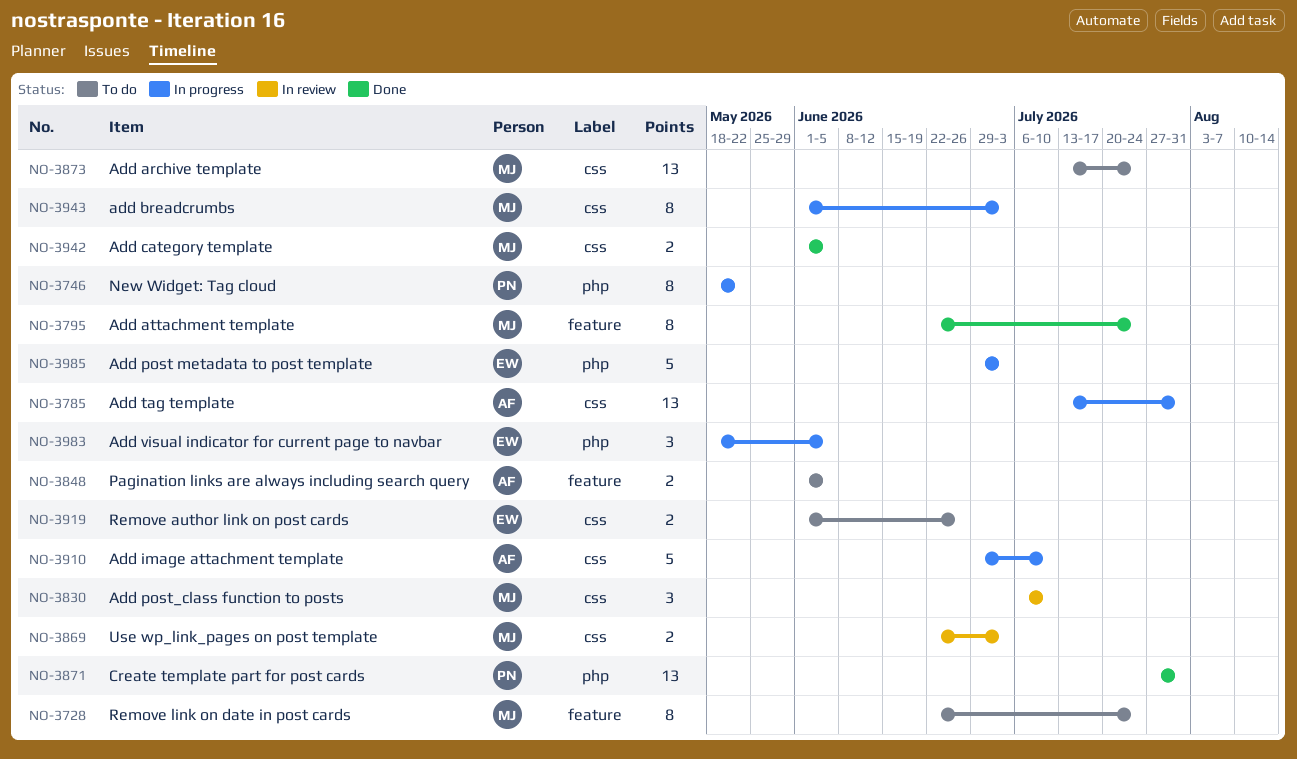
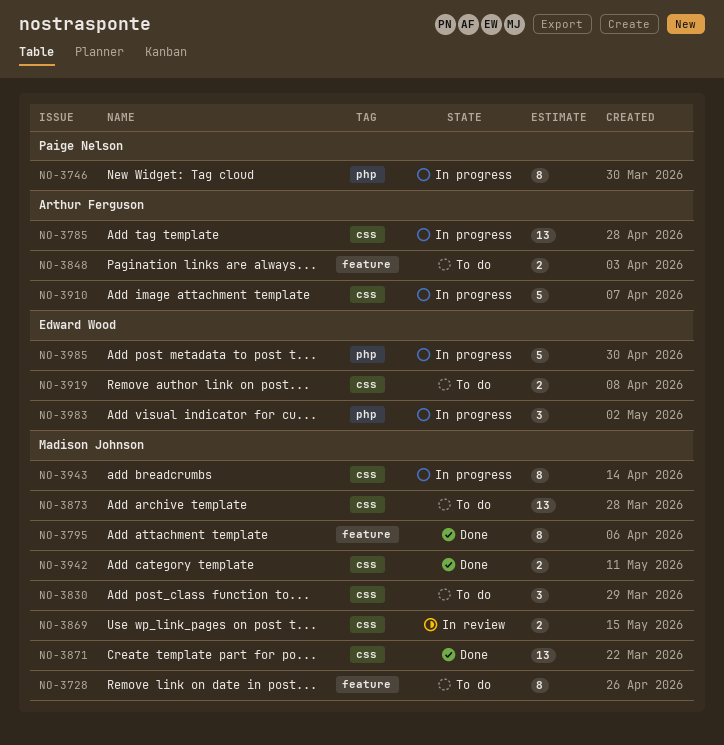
NO-3830, status: In review -> To do
NO-3871, owner: Paige Nelson -> Madison Johnson
NO-3871, label: php -> css

